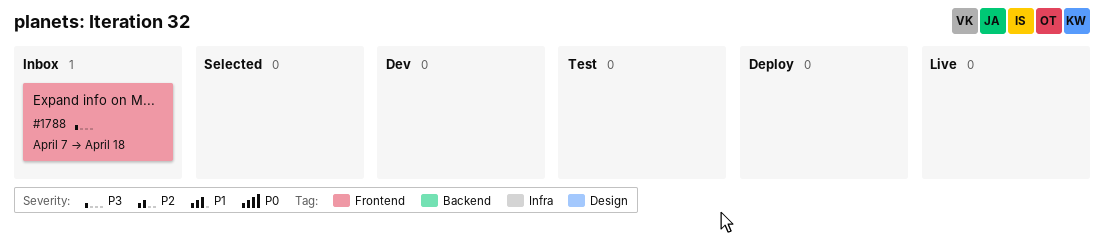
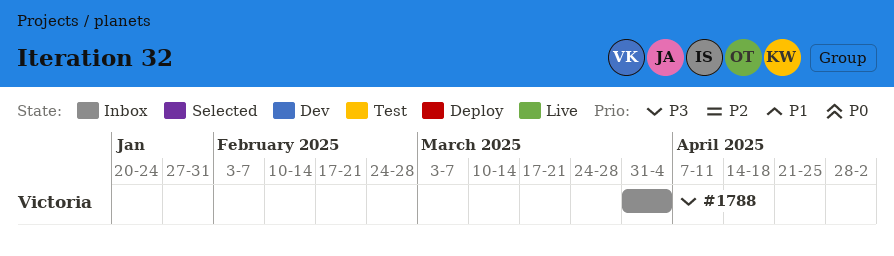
#1788, start: Apr 7 -> Mar 31
#1788, due: Apr 18 -> Apr 4

